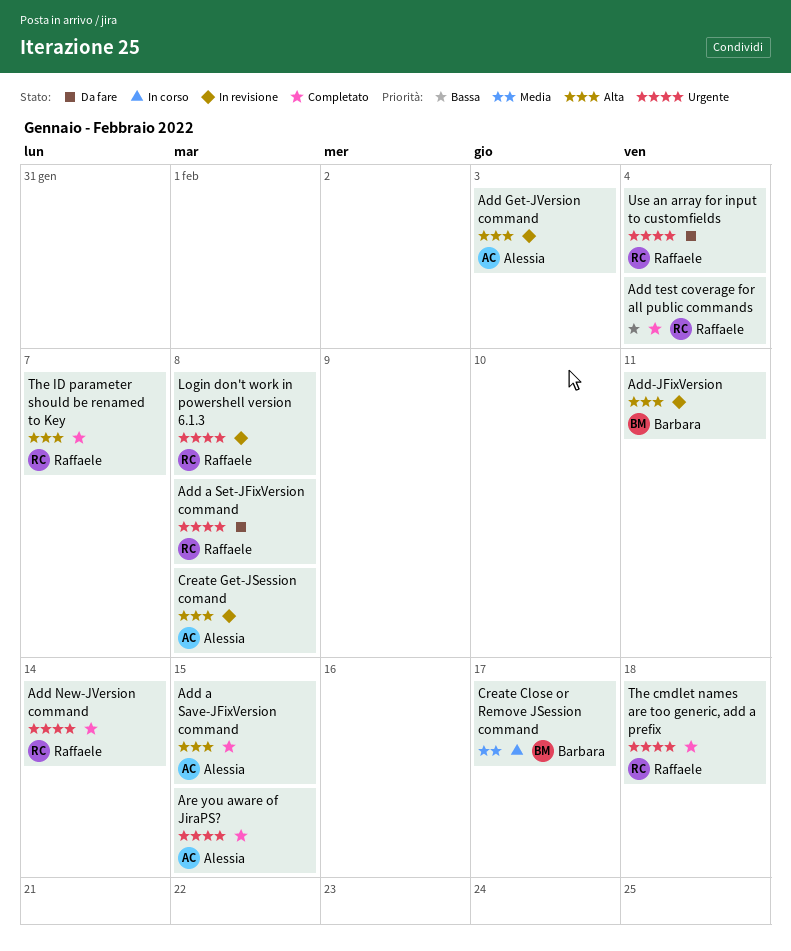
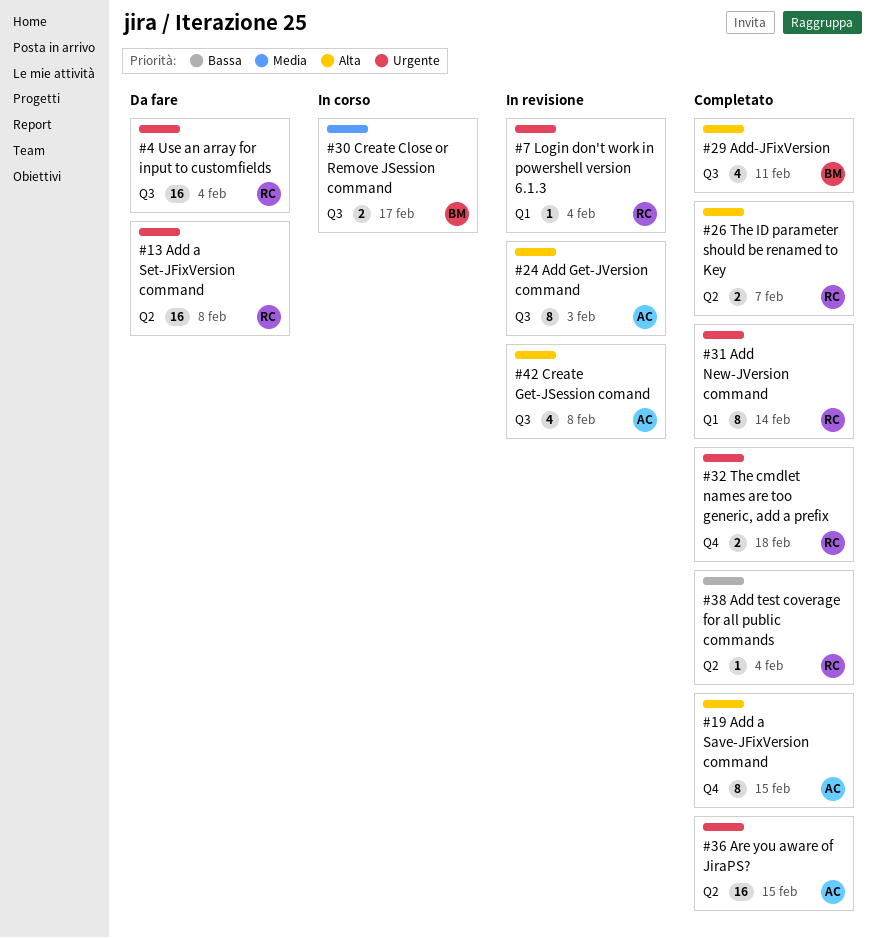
Add-JFixVersion, status: In revisione -> Completato
Login don't work in powershell version 6.1.3, due: Feb 8 -> Feb 4

